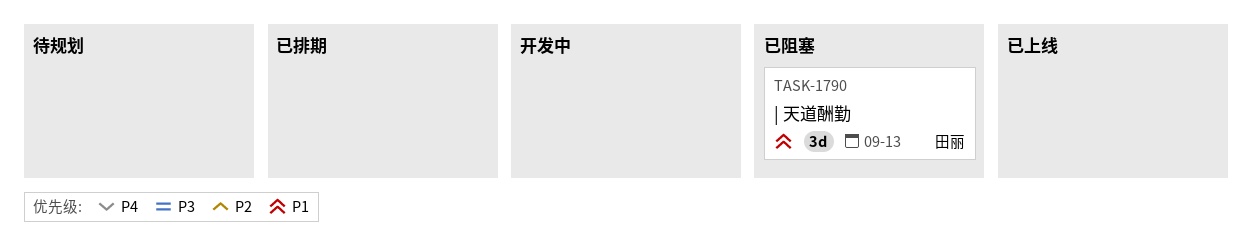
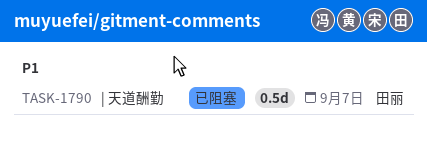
TASK-1790, estimate: 3d -> 0.5d
TASK-1790, due: Sep 13 -> Sep 7

